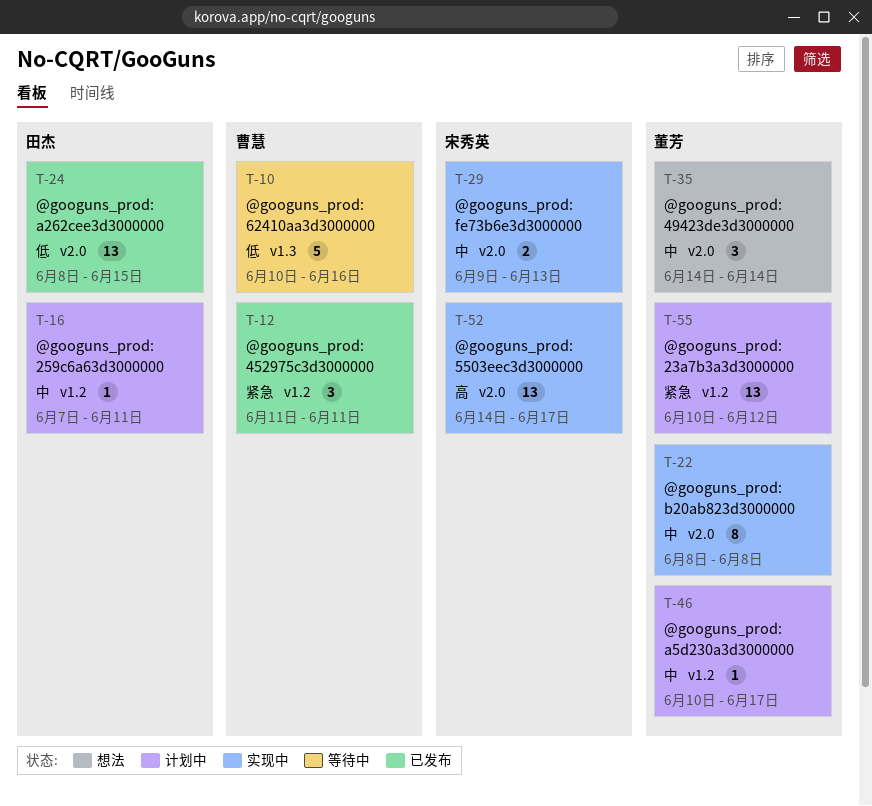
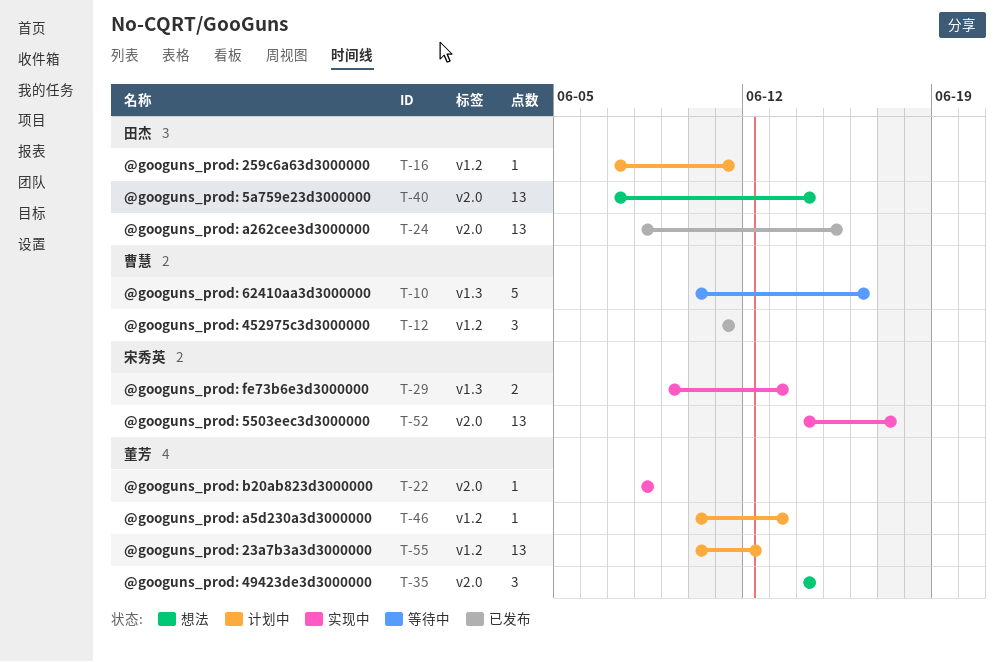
T-22, estimate: 8 -> 1
T-29, label: v2.0 -> v1.3
T-40: none -> present
T-46, due: Jun 17 -> Jun 13

